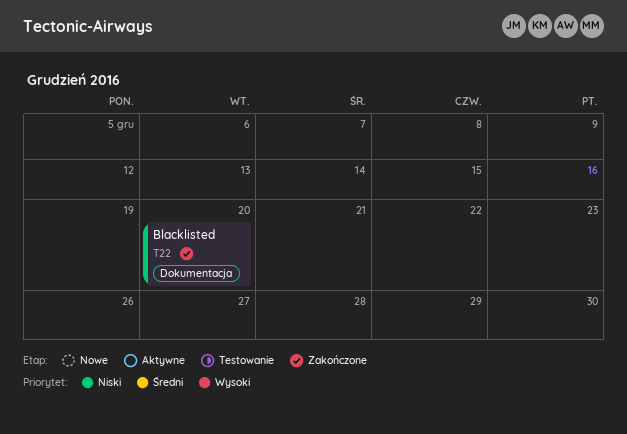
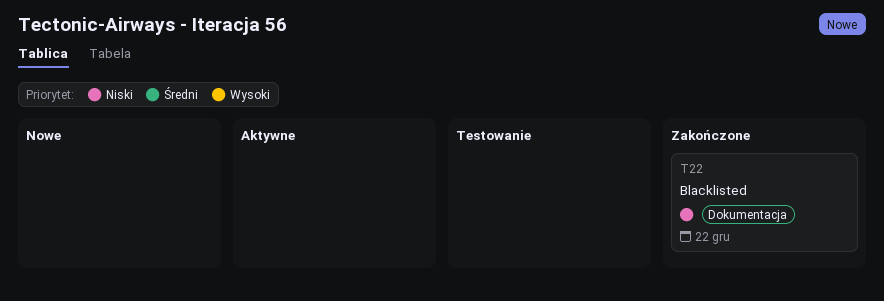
T22, due: Dec 20 -> Dec 22

